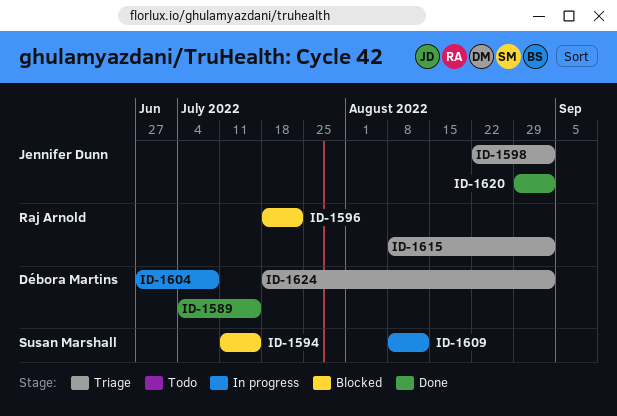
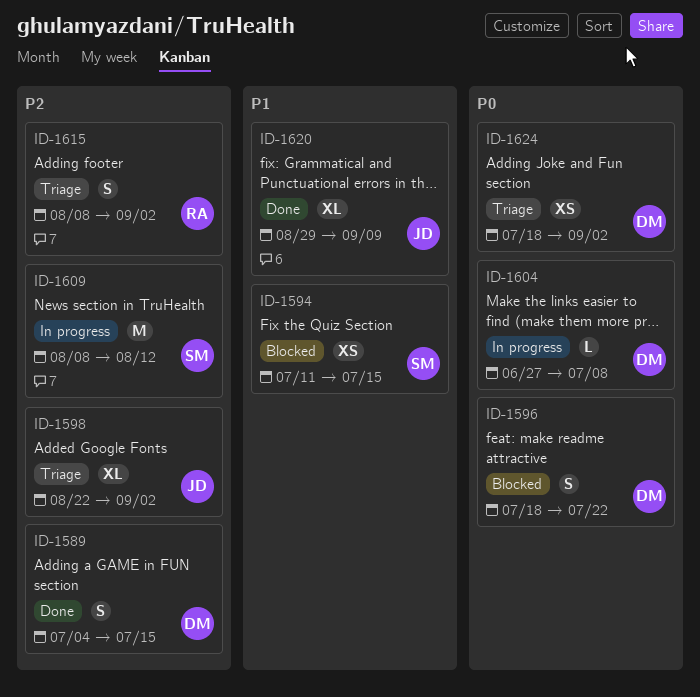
ID-1596, owner: Raj Arnold -> Débora Martins
ID-1620, due: Sep 2 -> Sep 9

